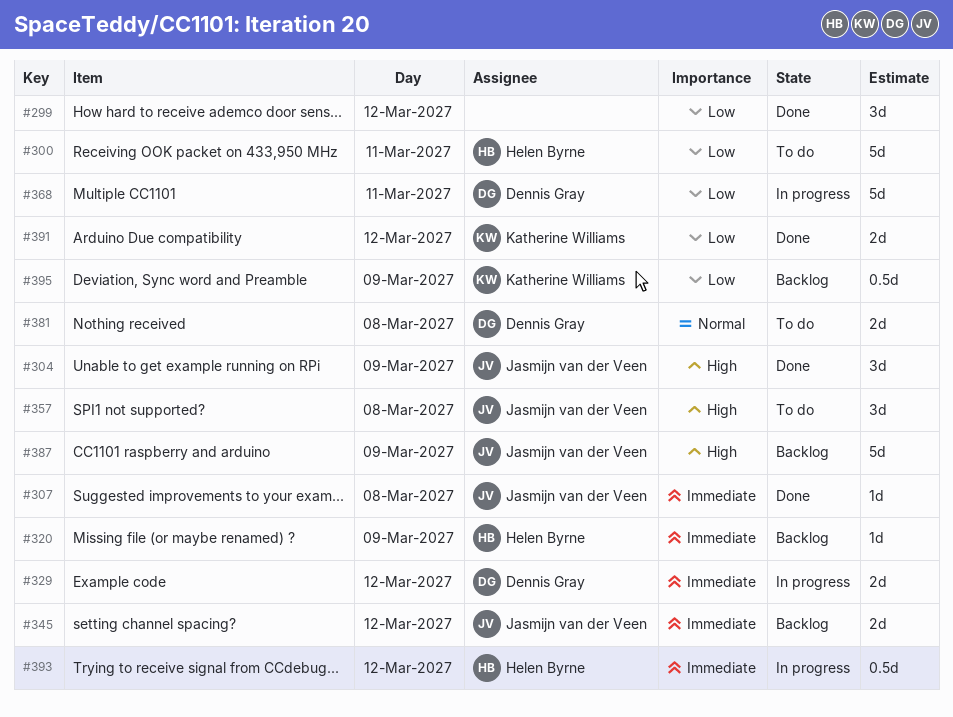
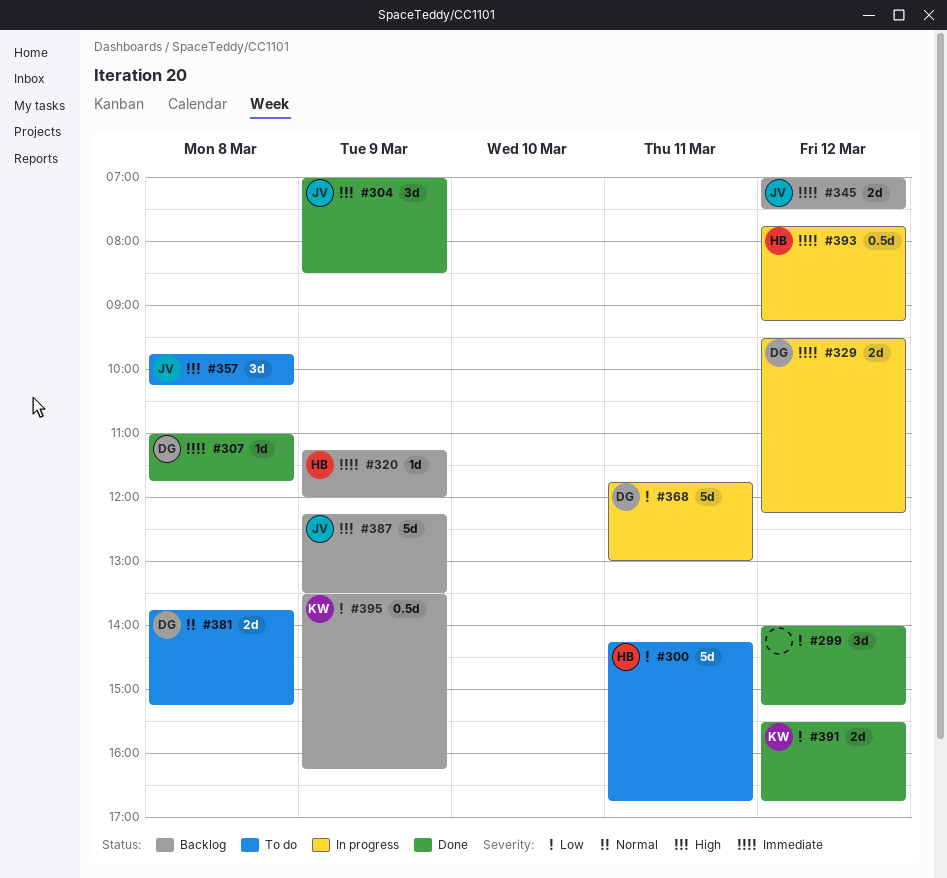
#307, owner: Jasmijn van der Veen -> Dennis Gray

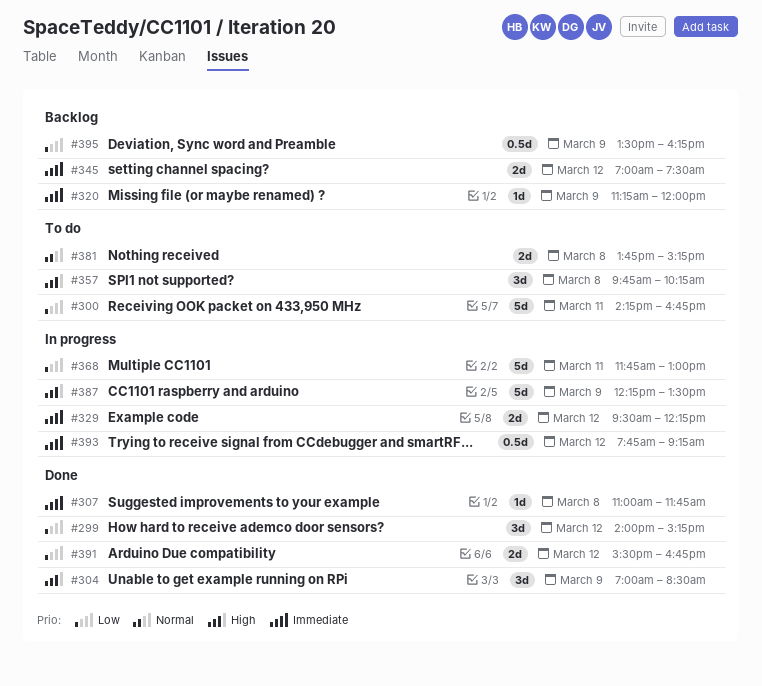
#387, status: Backlog -> In progress

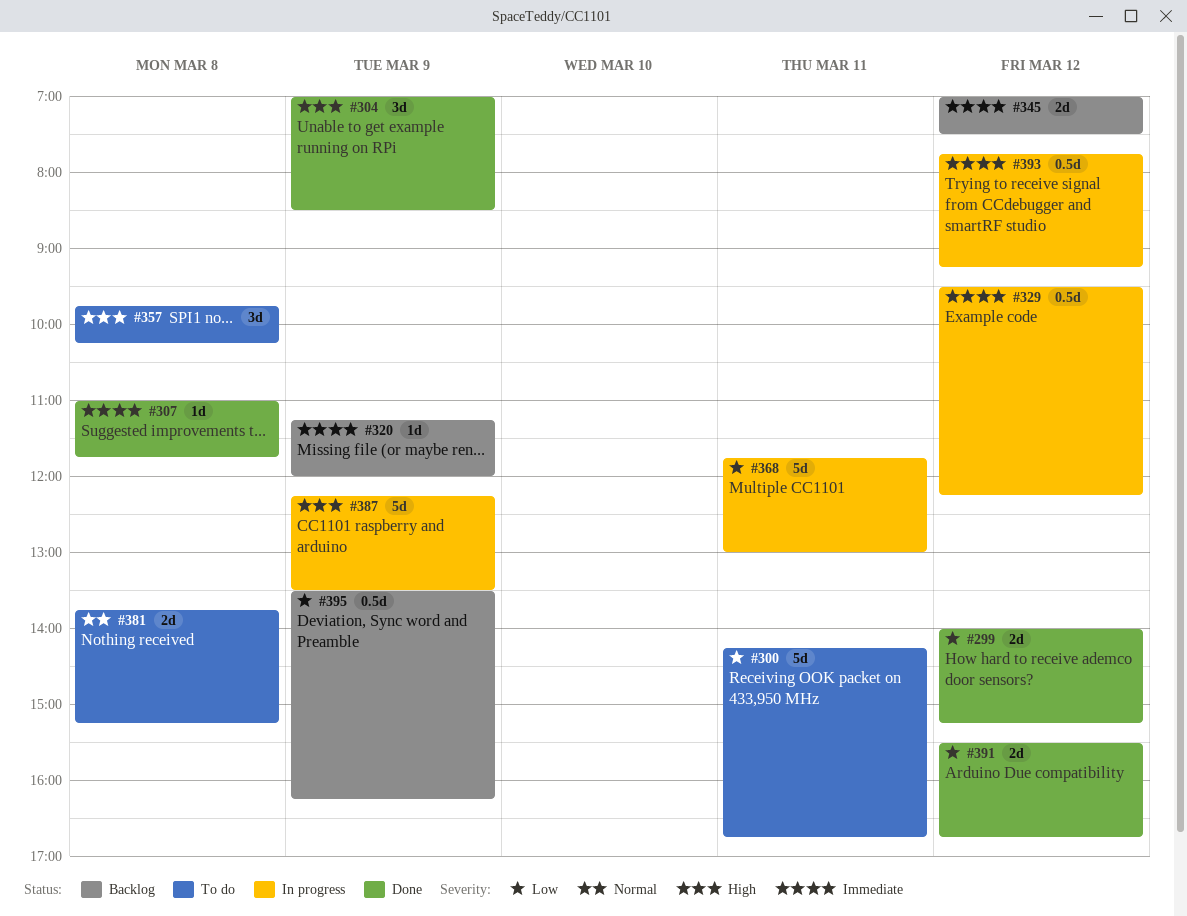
#299, estimate: 3d -> 2d
#329, estimate: 2d -> 0.5d

